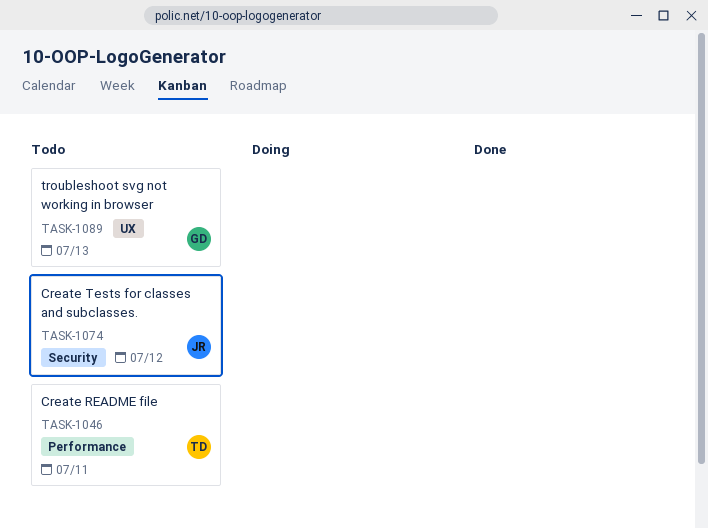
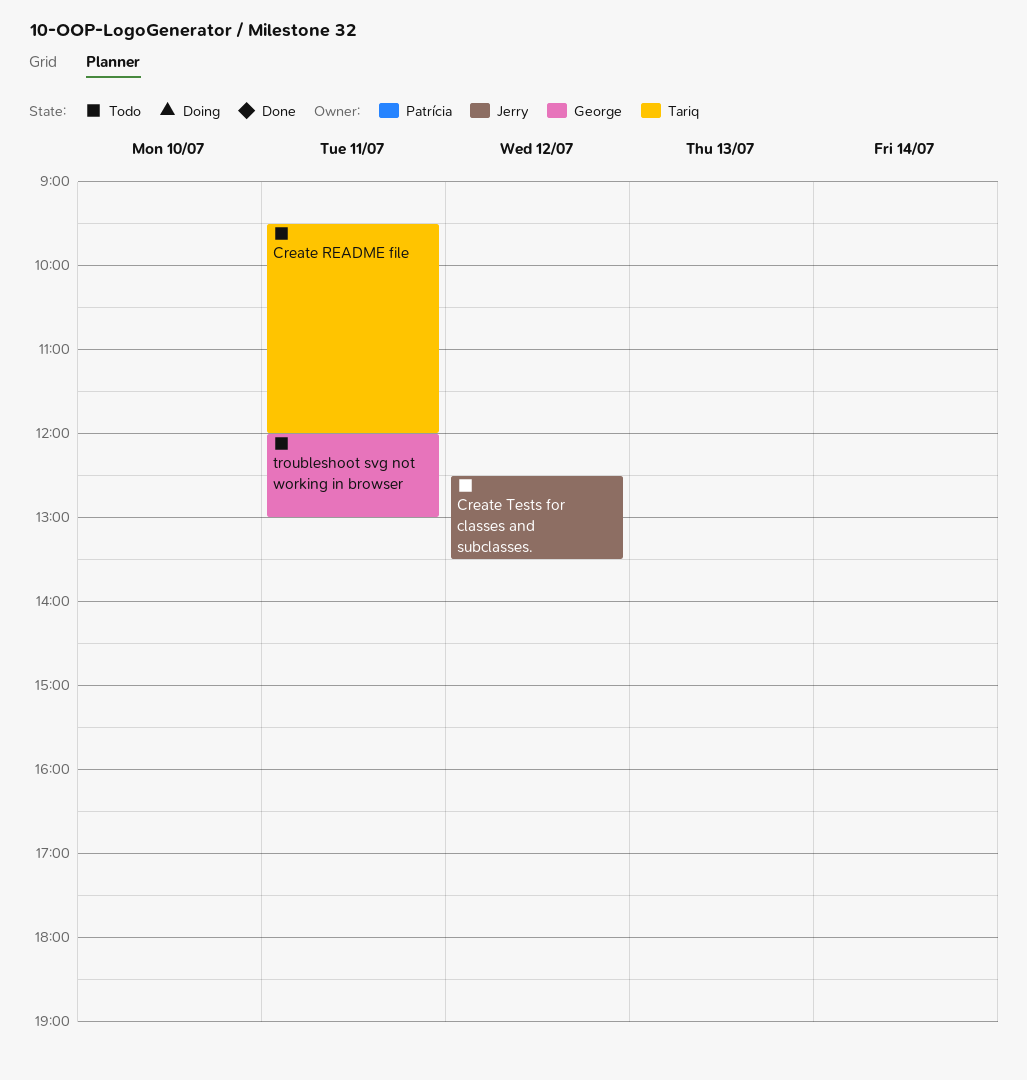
troubleshoot svg not working in browser, day: Jul 13 -> Jul 11

